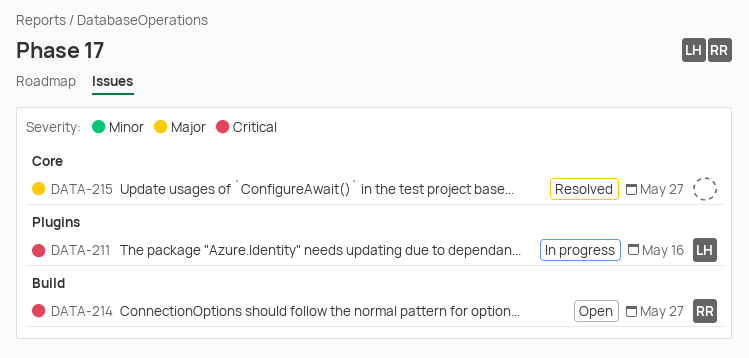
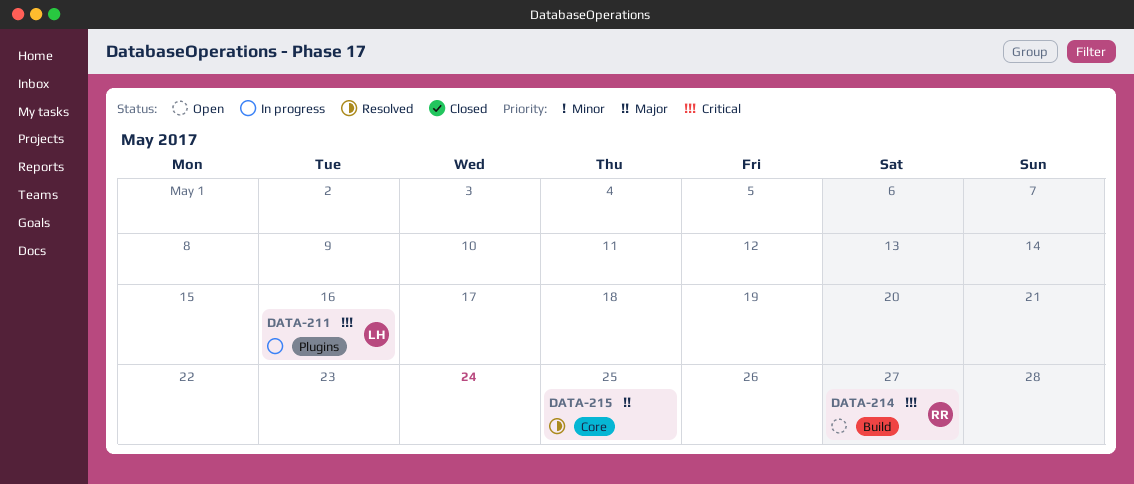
DATA-215, due: May 27 -> May 25

